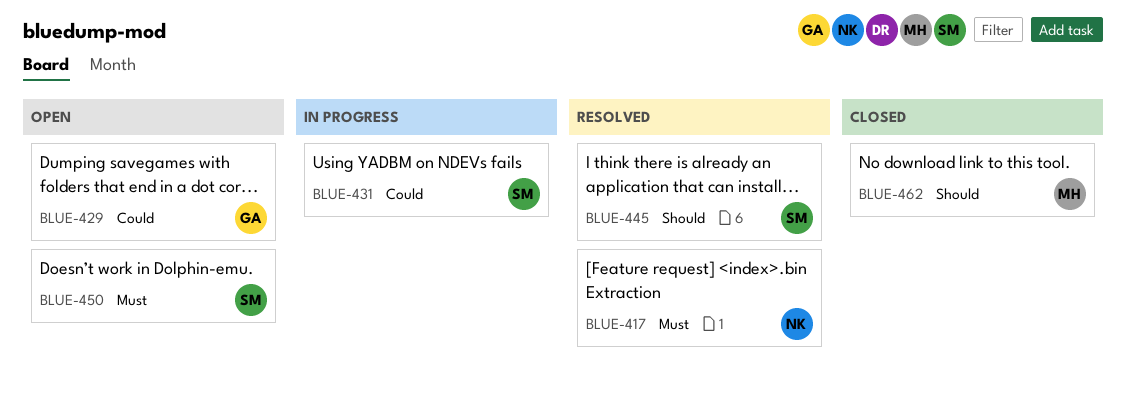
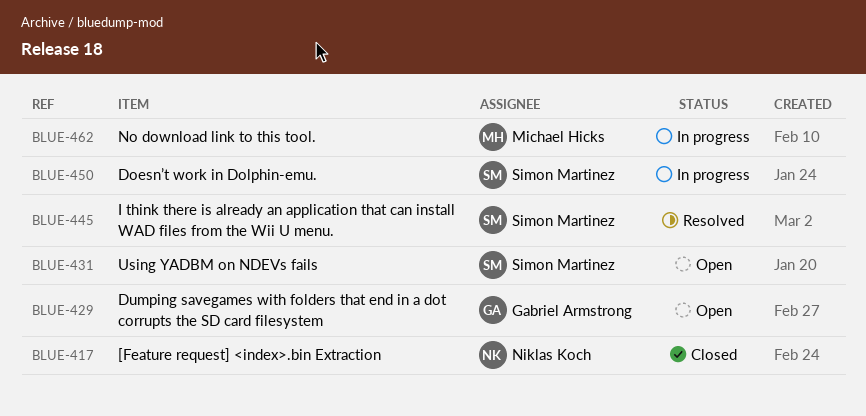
BLUE-417, status: Resolved -> Closed
BLUE-431, status: In progress -> Open
BLUE-450, status: Open -> In progress
BLUE-462, status: Closed -> In progress

